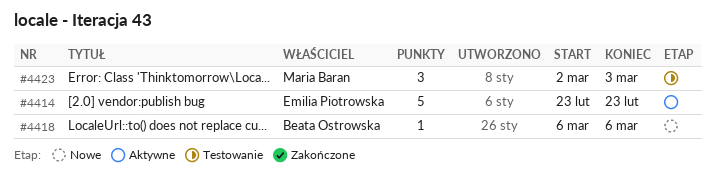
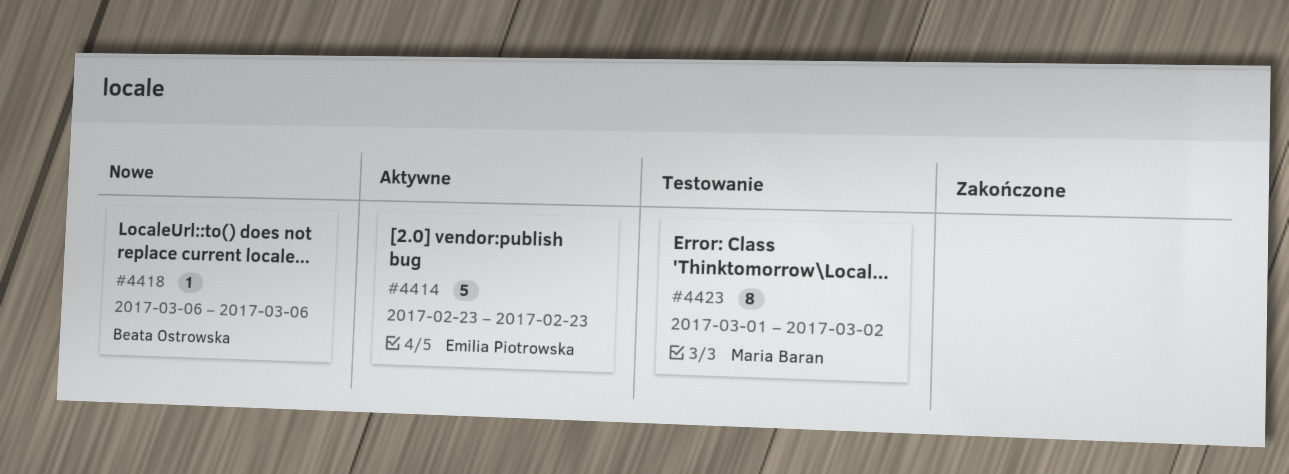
#4423, estimate: 3 -> 8
#4423, start: Mar 2 -> Mar 1
#4423, due: Mar 3 -> Mar 2

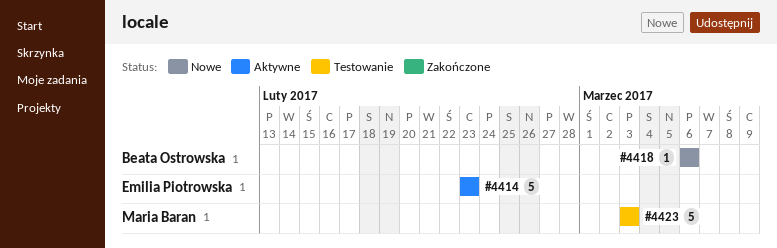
#4423, estimate: 8 -> 5
#4423, start: Mar 1 -> Mar 3
#4423, due: Mar 2 -> Mar 3

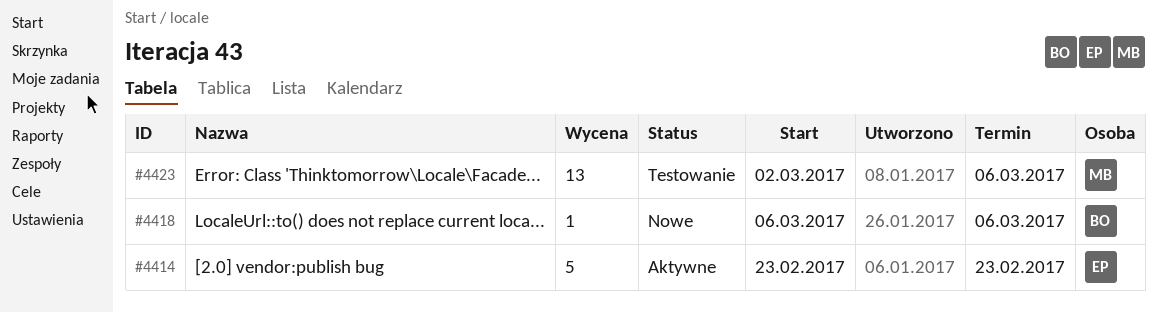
#4423, estimate: 5 -> 13
#4423, start: Mar 3 -> Mar 2
#4423, due: Mar 3 -> Mar 6

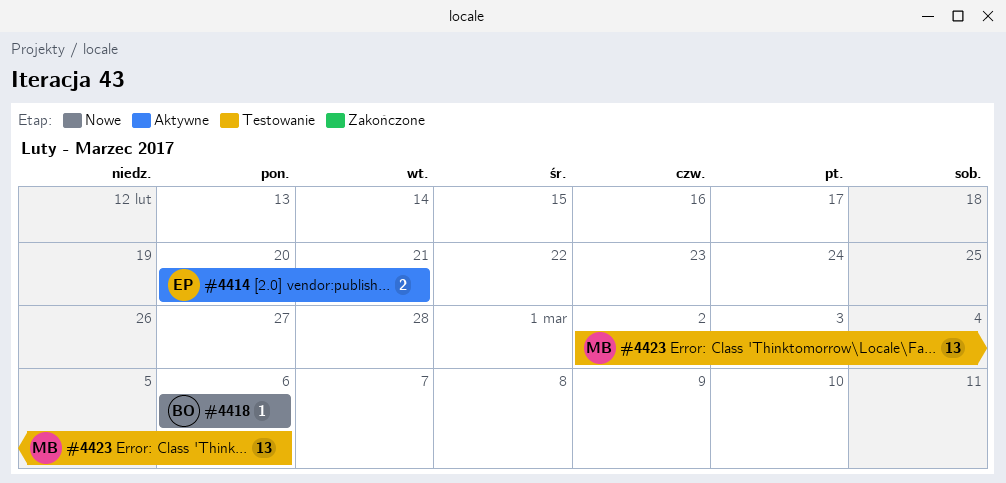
#4414, estimate: 5 -> 2
#4414, start: Feb 23 -> Feb 20
#4414, due: Feb 23 -> Feb 21

